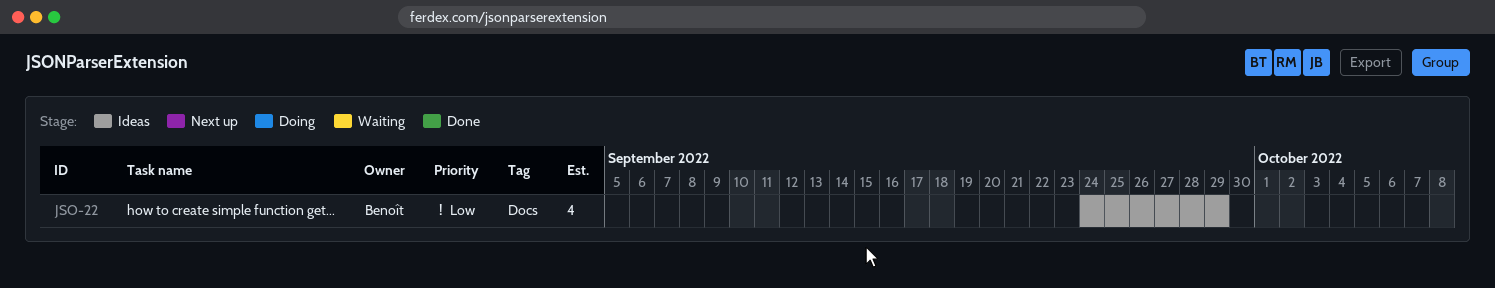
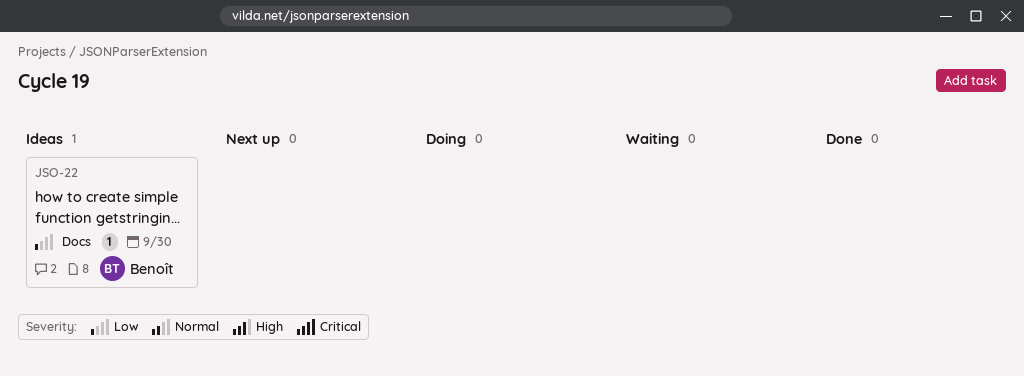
JSO-22, estimate: 4 -> 1
JSO-22, due: Sep 29 -> Sep 30

